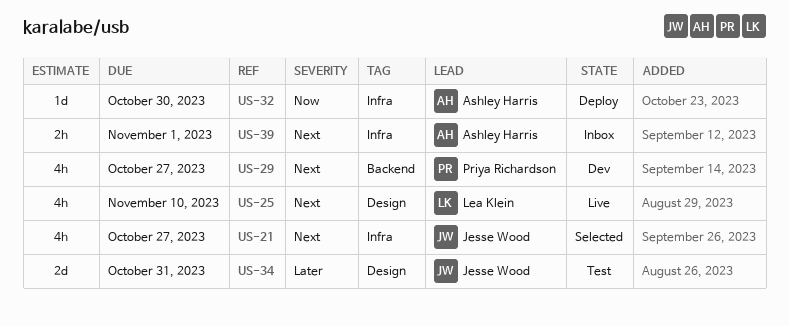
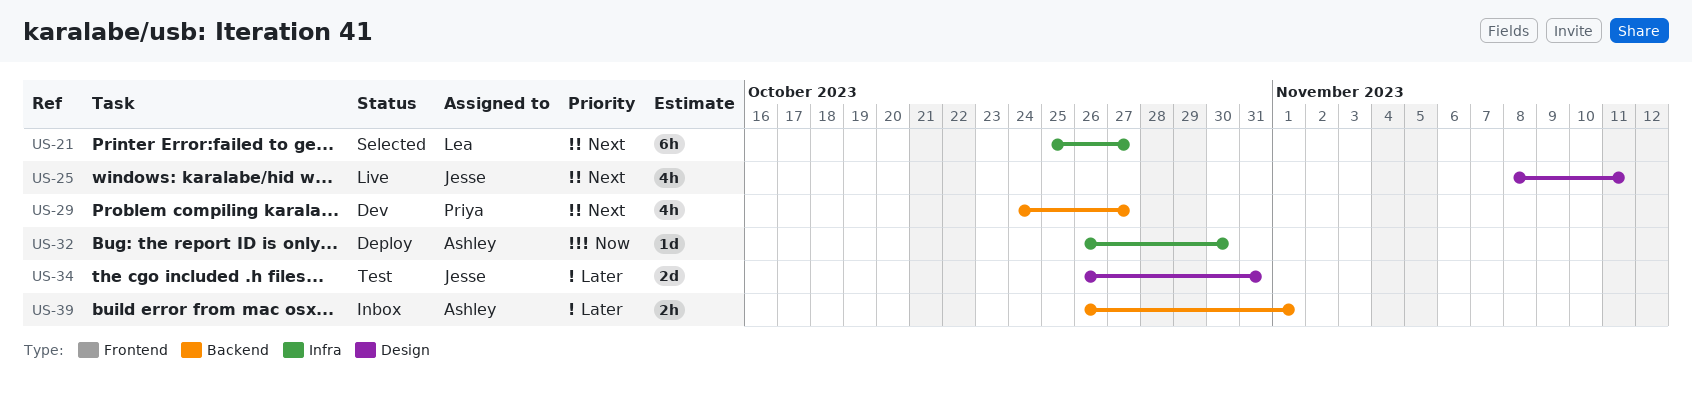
US-21, owner: Jesse Wood -> Lea Klein
US-21, estimate: 4h -> 6h
US-25, owner: Lea Klein -> Jesse Wood
US-25, due: Nov 10 -> Nov 11
US-39, priority: Next -> Later
US-39, label: Infra -> Backend

